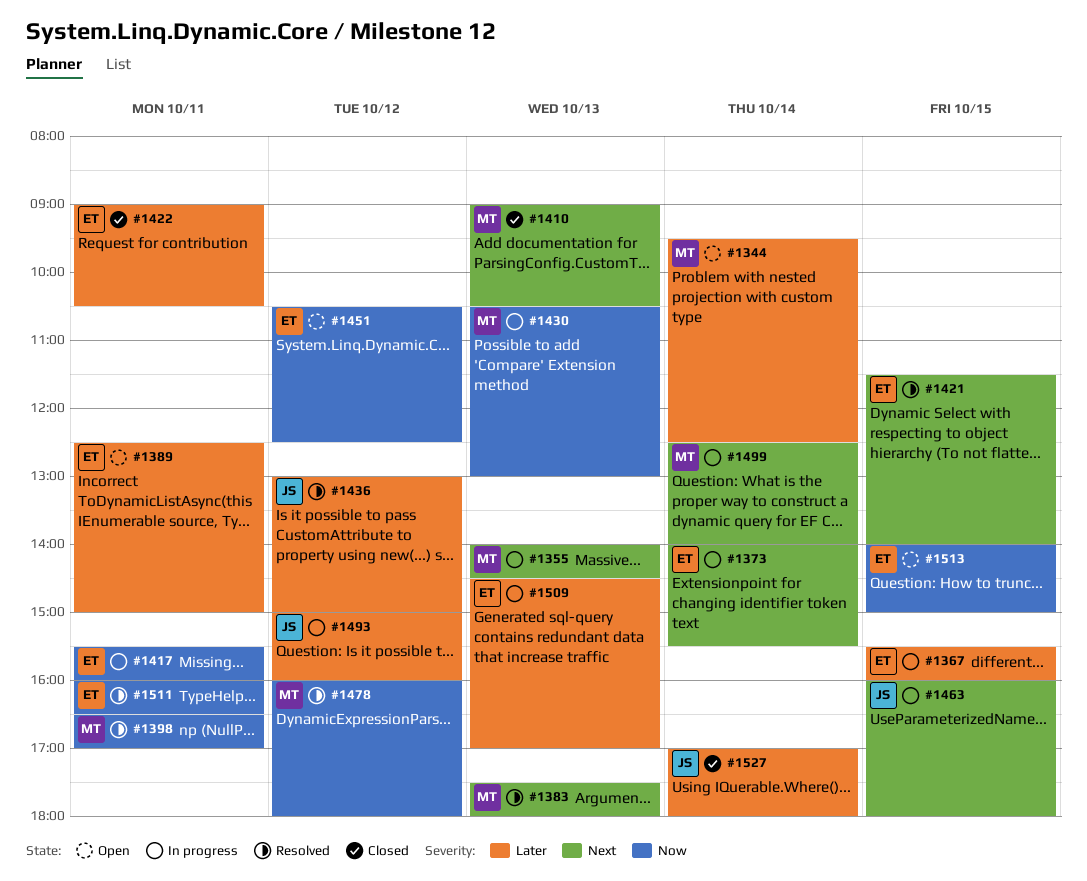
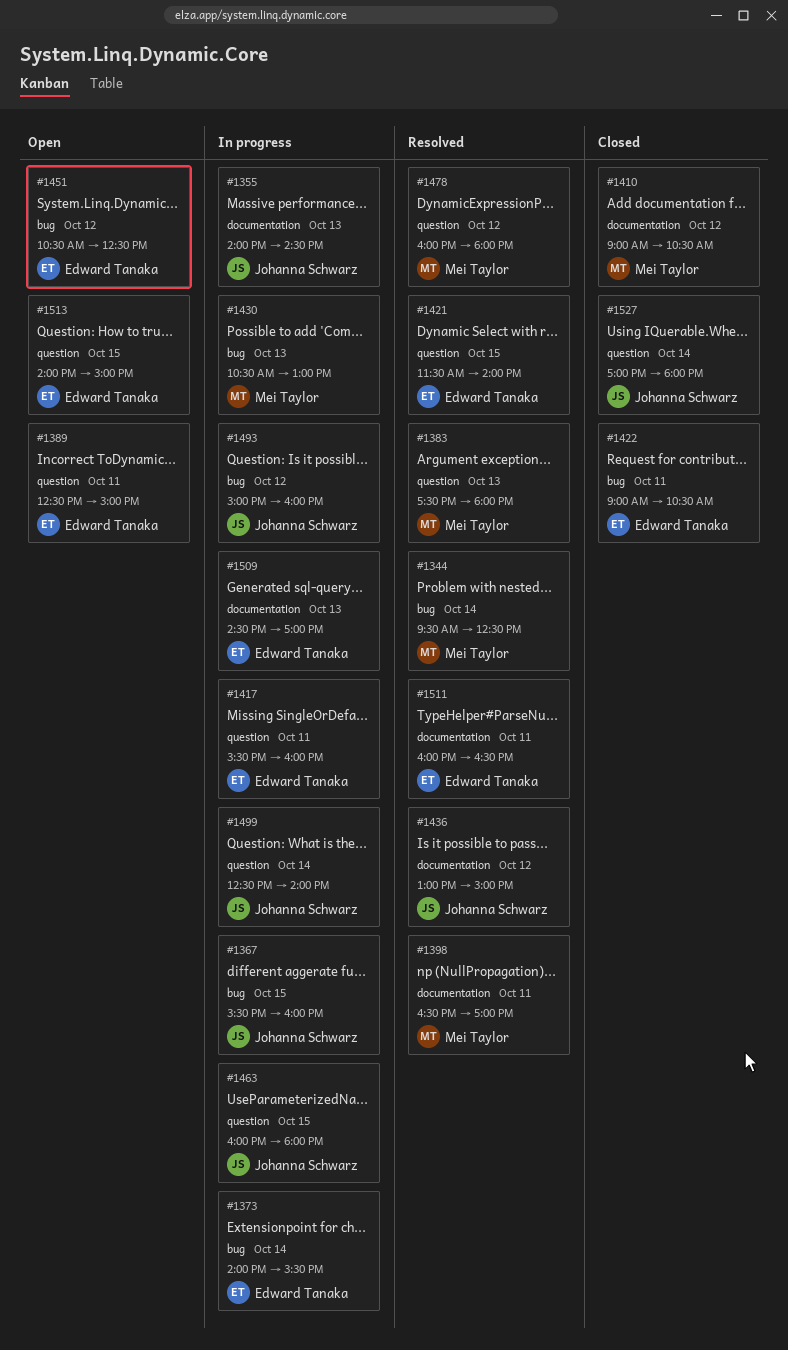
#1344, status: Open -> Resolved
#1355, owner: Mei Taylor -> Johanna Schwarz
#1367, owner: Edward Tanaka -> Johanna Schwarz
#1410, day: Oct 13 -> Oct 12
#1499, owner: Mei Taylor -> Johanna Schwarz

